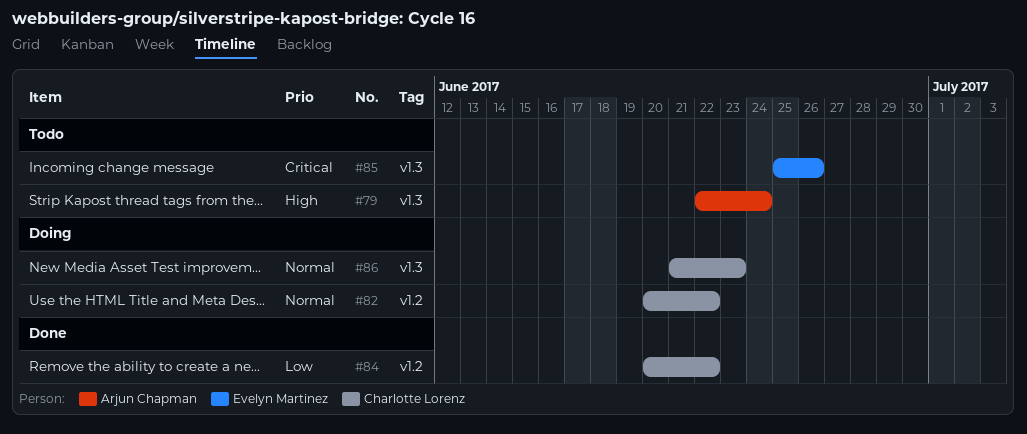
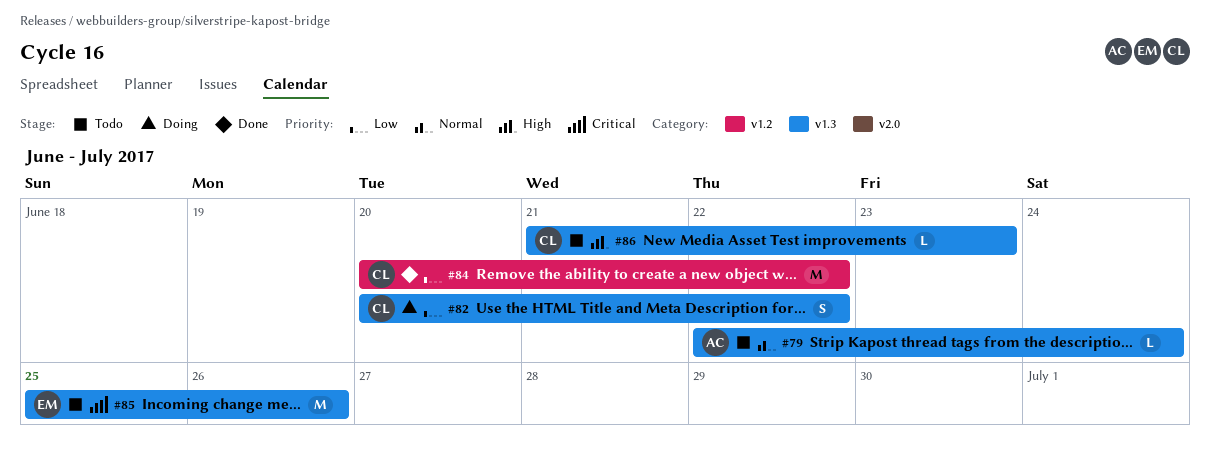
#79, priority: High -> Normal
#82, priority: Normal -> Low
#82, label: v1.2 -> v1.3
#86, status: Doing -> Todo
#86, priority: Normal -> High

